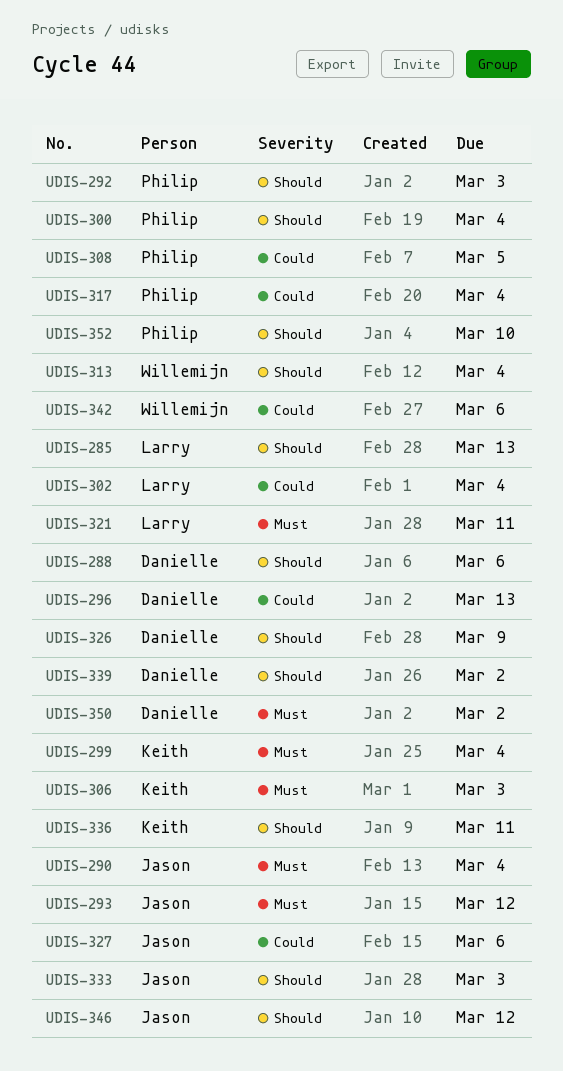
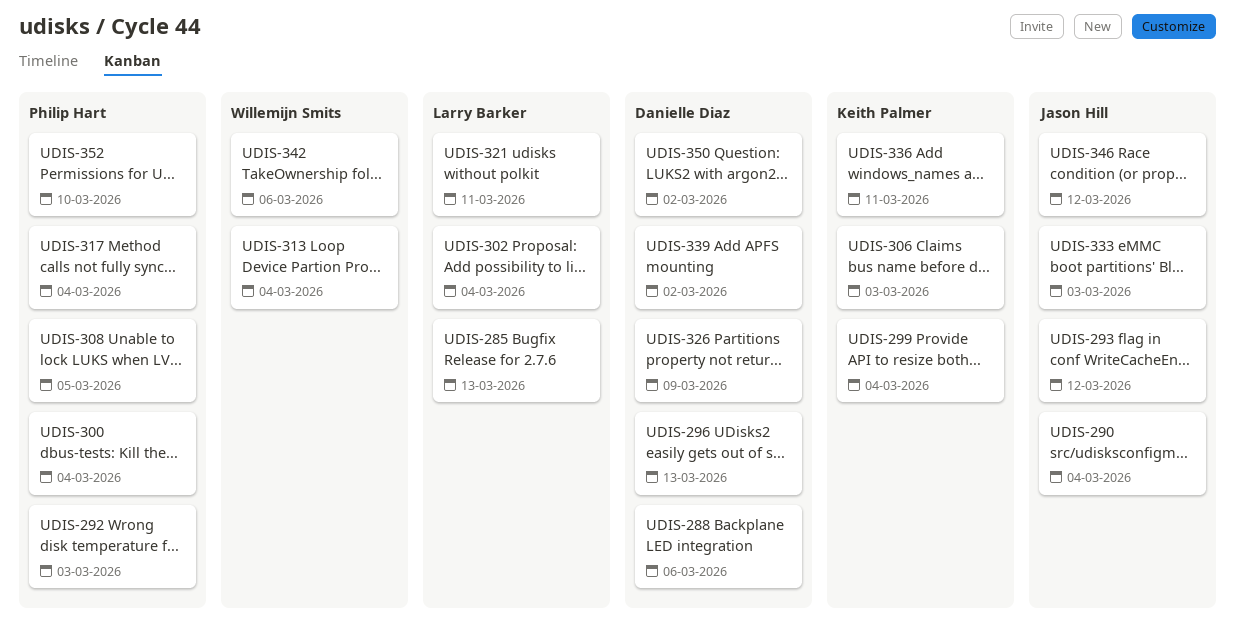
UDIS-327: present -> none

